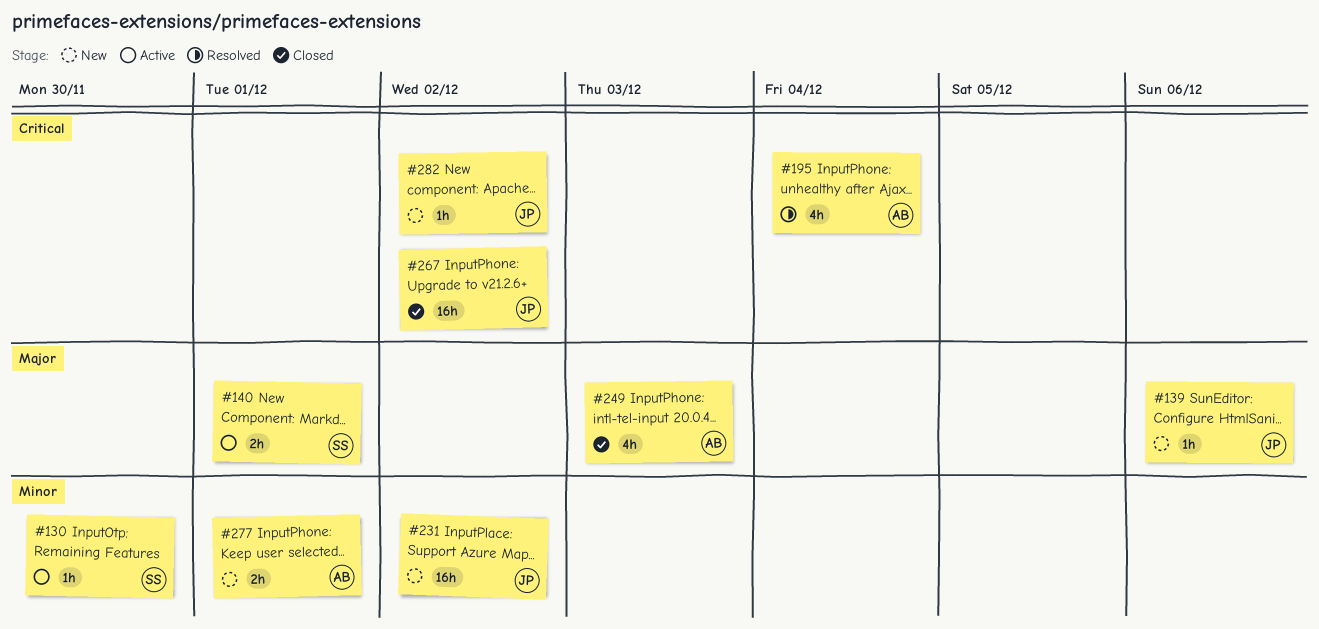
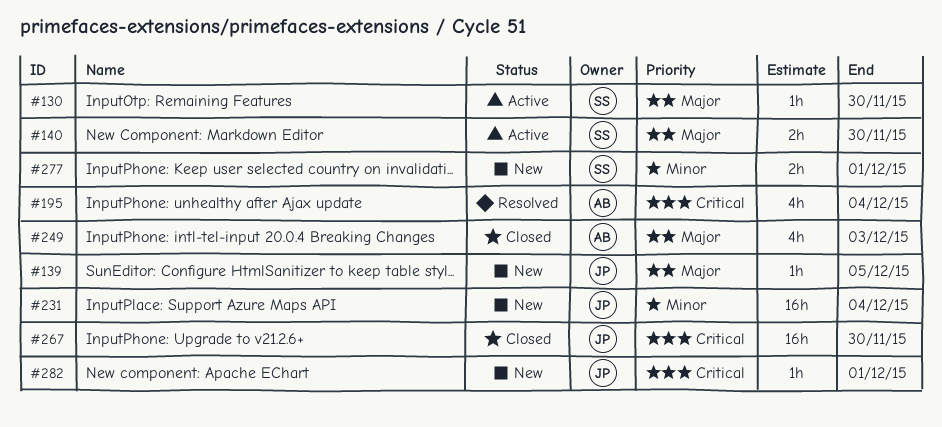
#130, priority: Minor -> Major
#139, due: Dec 6 -> Dec 5
#140, due: Dec 1 -> Nov 30
#231, due: Dec 2 -> Dec 4
#267, due: Dec 2 -> Nov 30
#277, owner: AB -> SS
#282, due: Dec 2 -> Dec 1

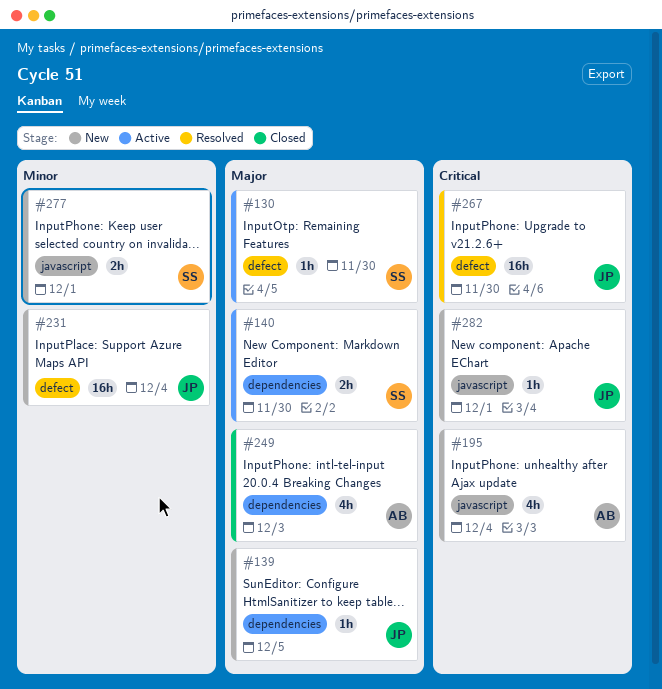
#195, status: Resolved -> New
#267, status: Closed -> Resolved

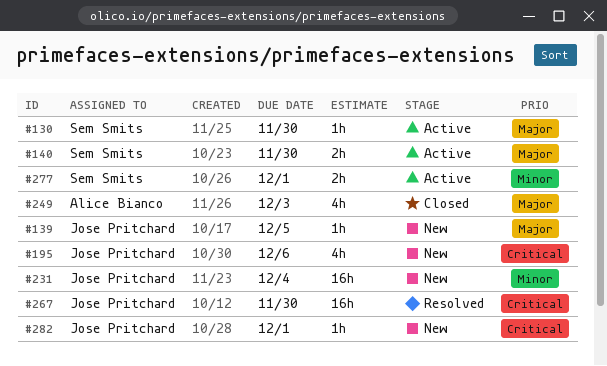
#195, owner: Alice Bianco -> Jose Pritchard
#195, due: Dec 4 -> Dec 6
#277, status: New -> Active

